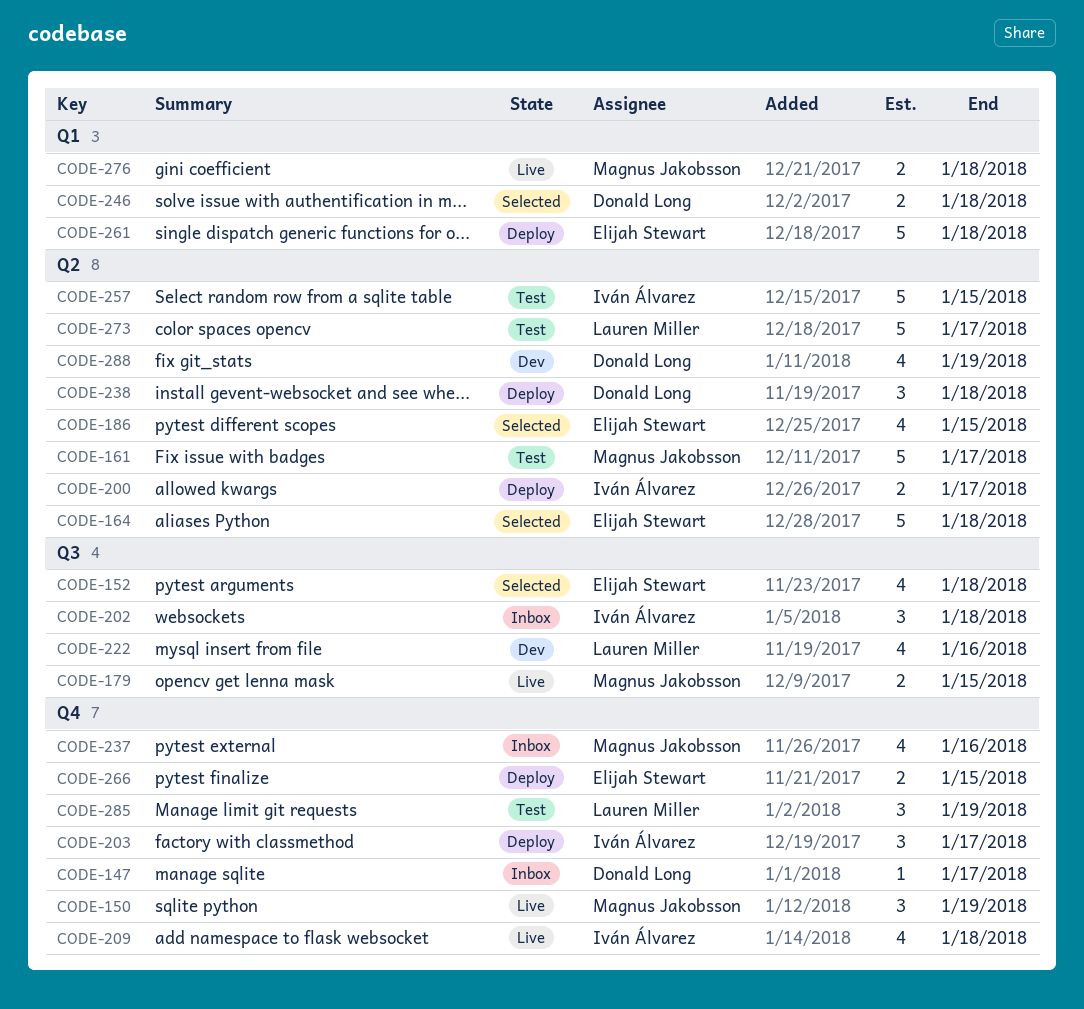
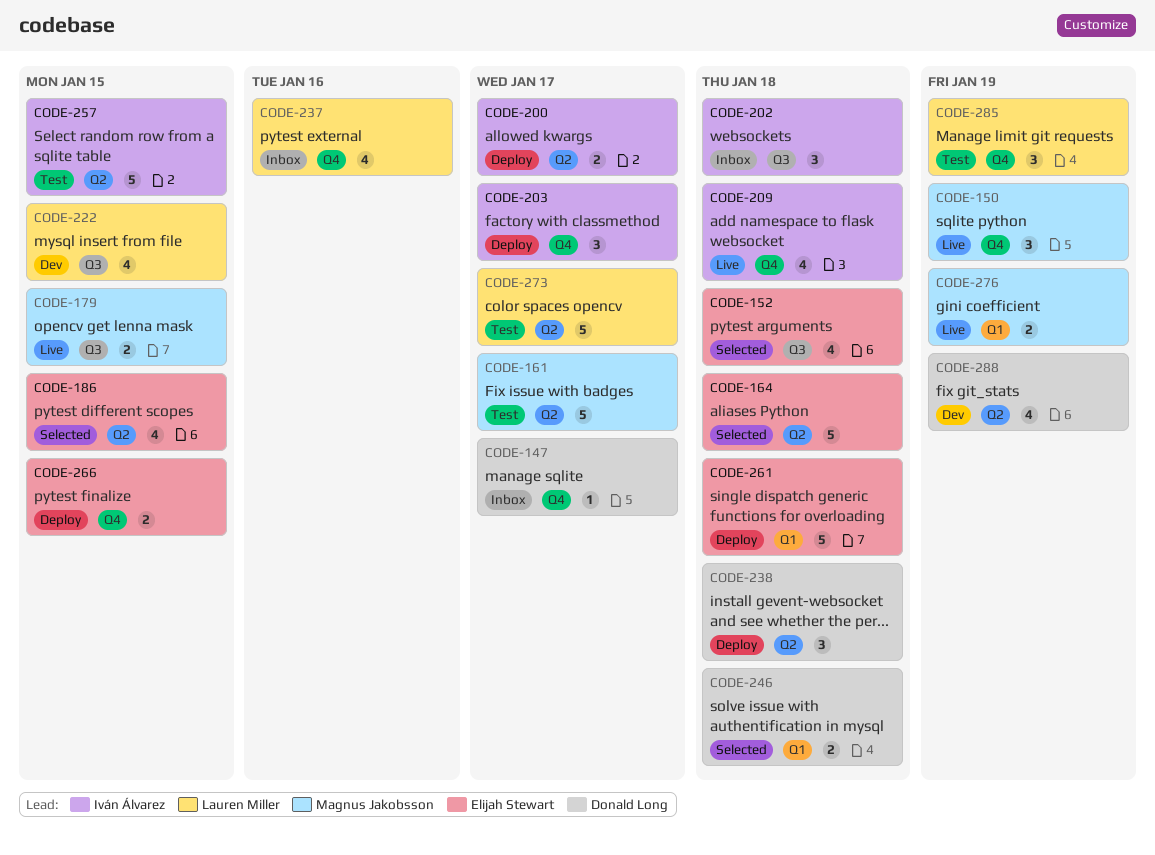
CODE-222, due: Jan 16 -> Jan 15
CODE-237, owner: Magnus Jakobsson -> Lauren Miller
CODE-276, due: Jan 18 -> Jan 19

